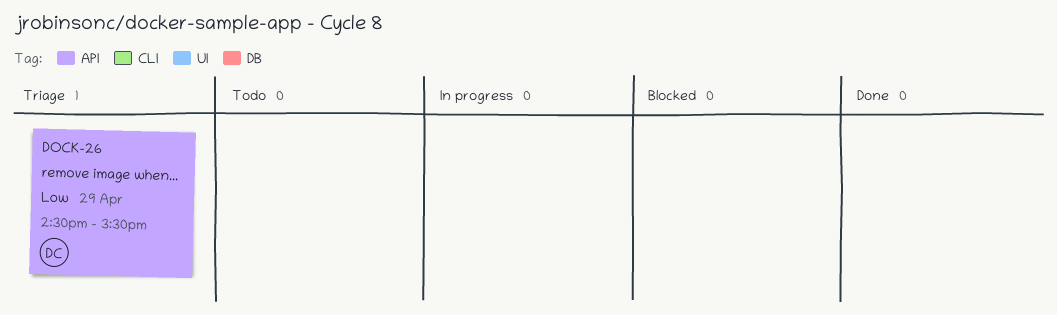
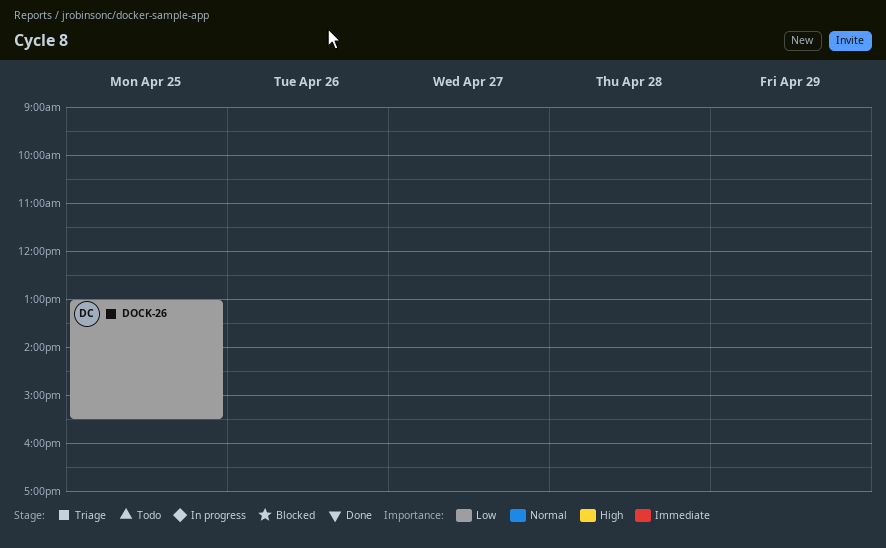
DOCK-26, day: Apr 29 -> Apr 25
DOCK-26, begins: 14:30 -> 13:00

